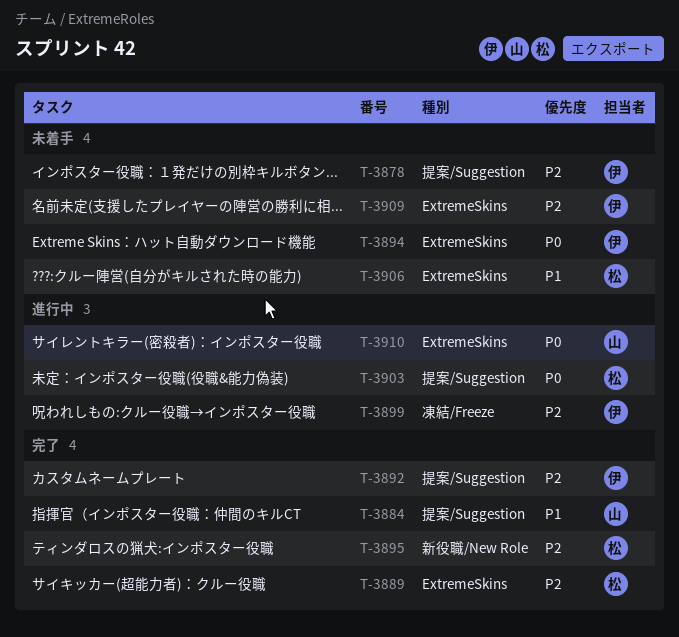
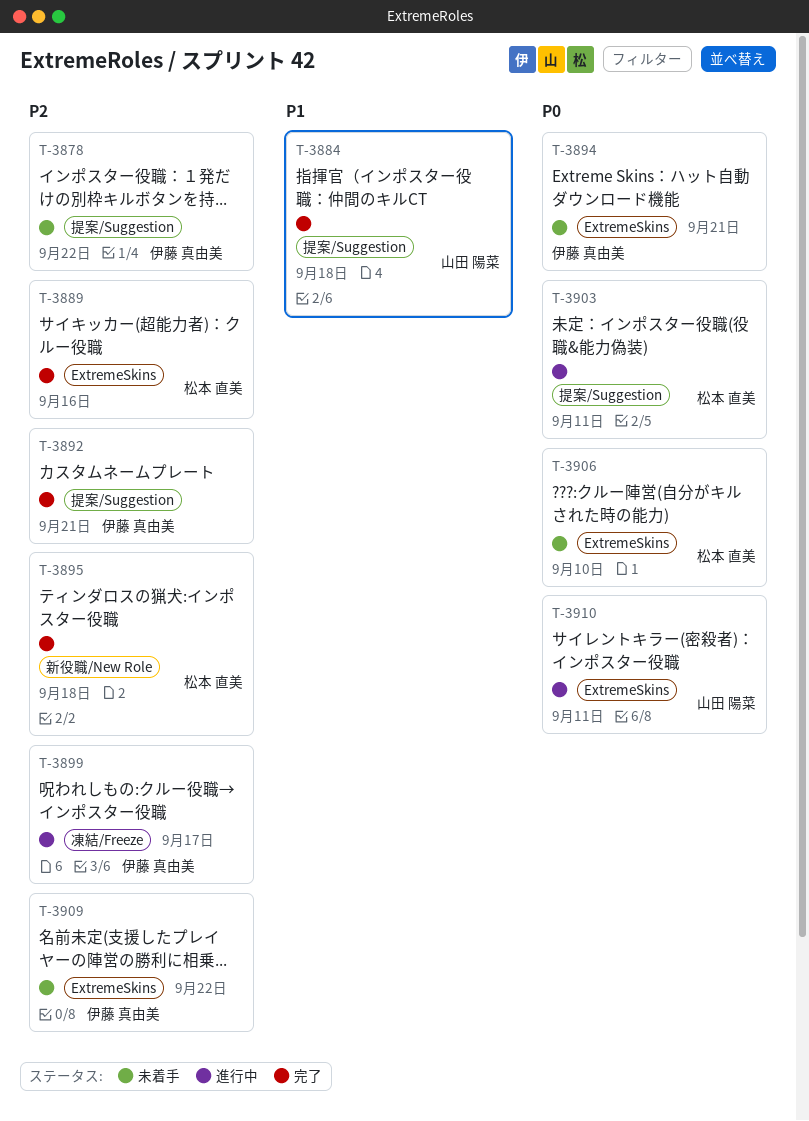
T-3906, priority: P1 -> P0

